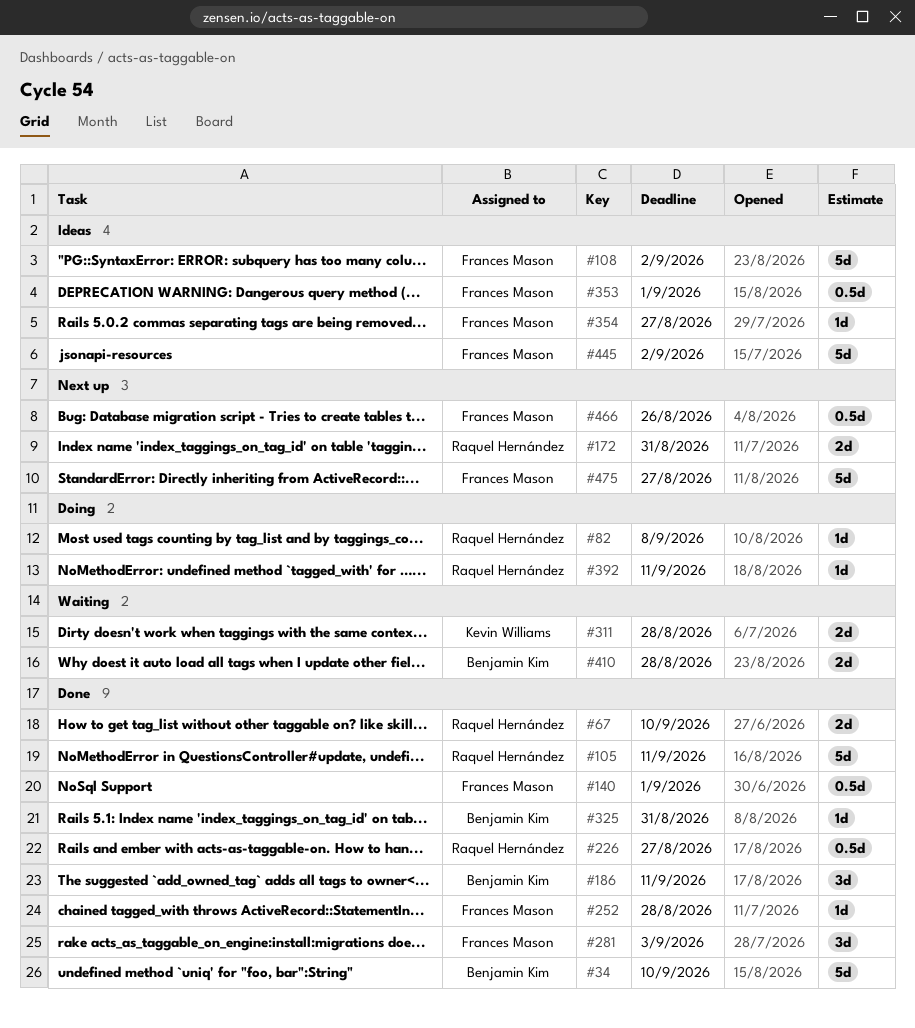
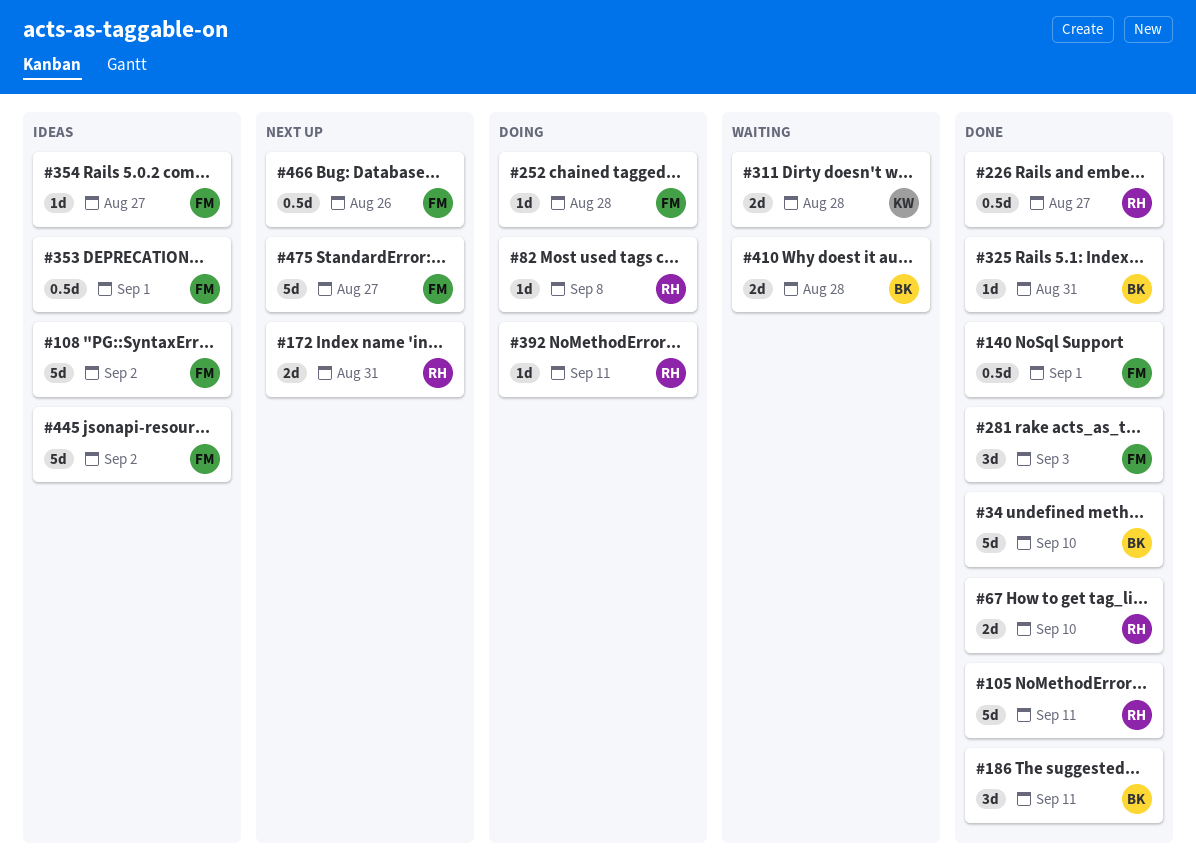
#252, status: Done -> Doing

